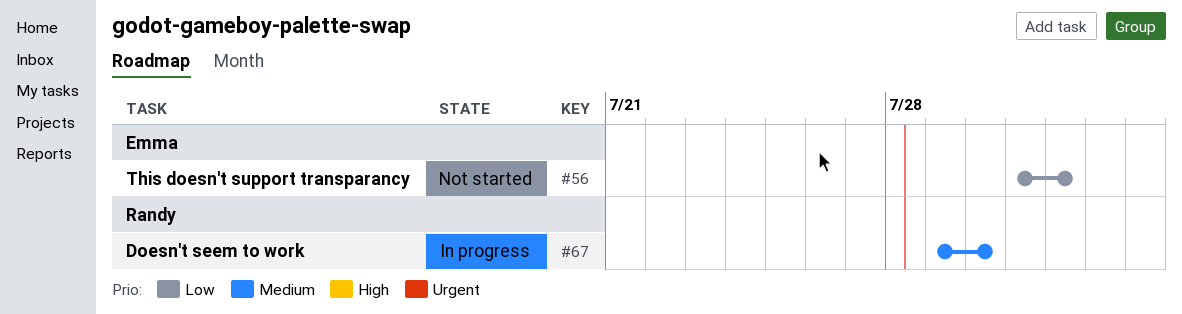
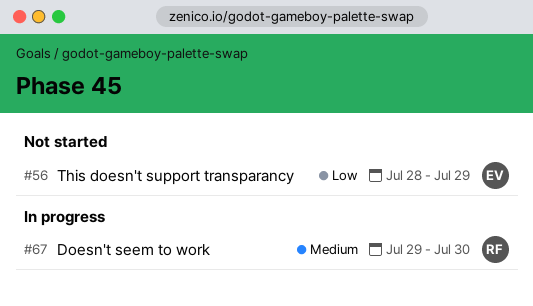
#56, start: Jul 31 -> Jul 28
#56, due: Aug 1 -> Jul 29

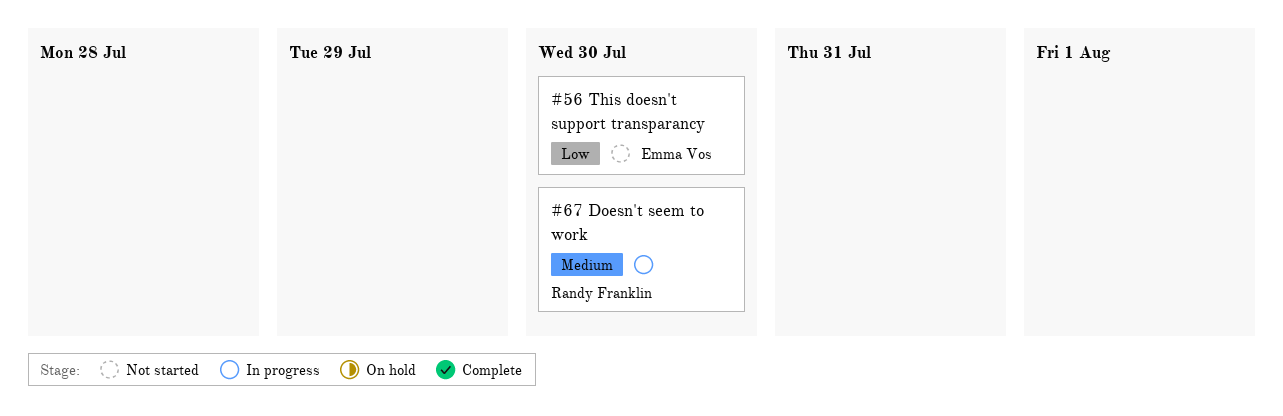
#56, due: Jul 29 -> Jul 30

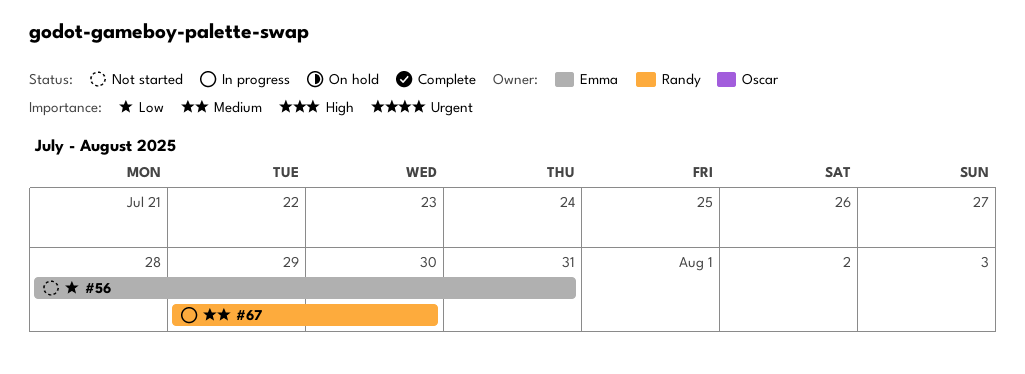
#56, due: Jul 30 -> Jul 31

